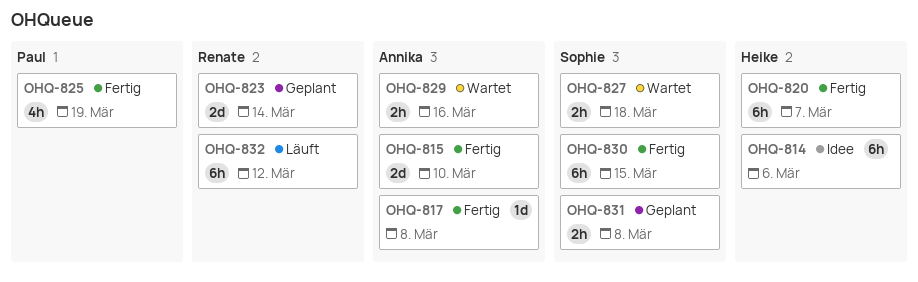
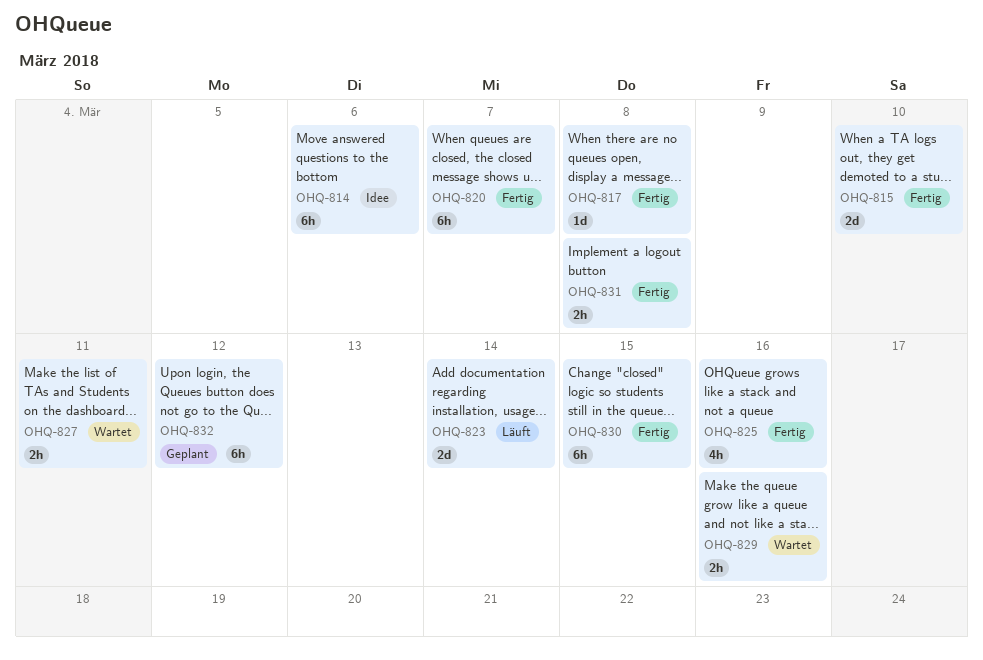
OHQ-823, status: Geplant -> Läuft
OHQ-825, due: Mar 19 -> Mar 16
OHQ-827, due: Mar 18 -> Mar 11
OHQ-831, status: Geplant -> Fertig
OHQ-832, status: Läuft -> Geplant

